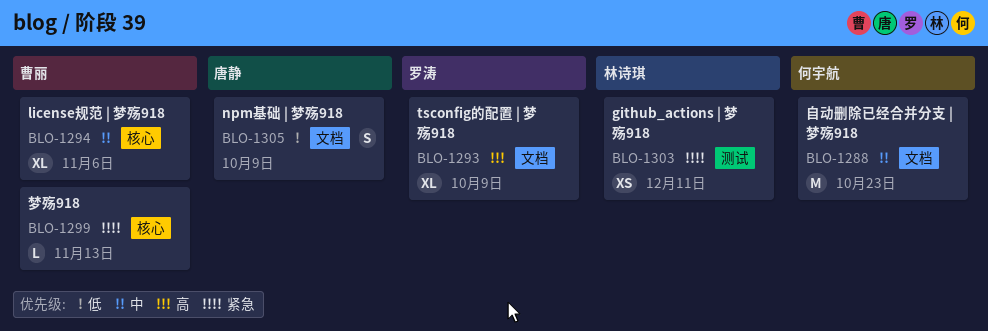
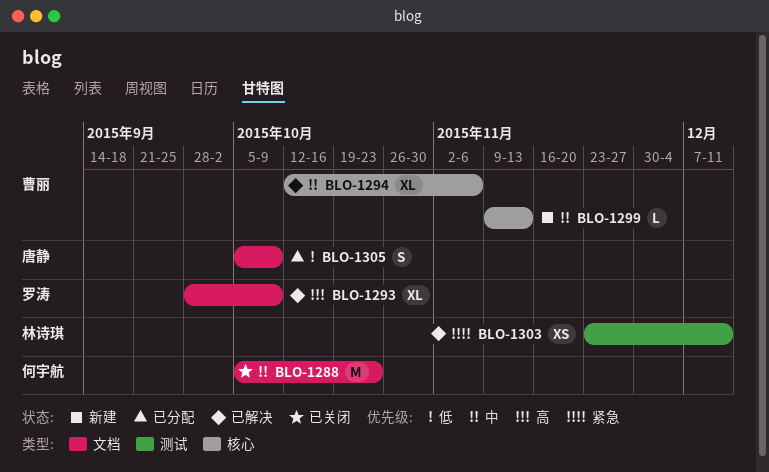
BLO-1299, priority: 紧急 -> 中

